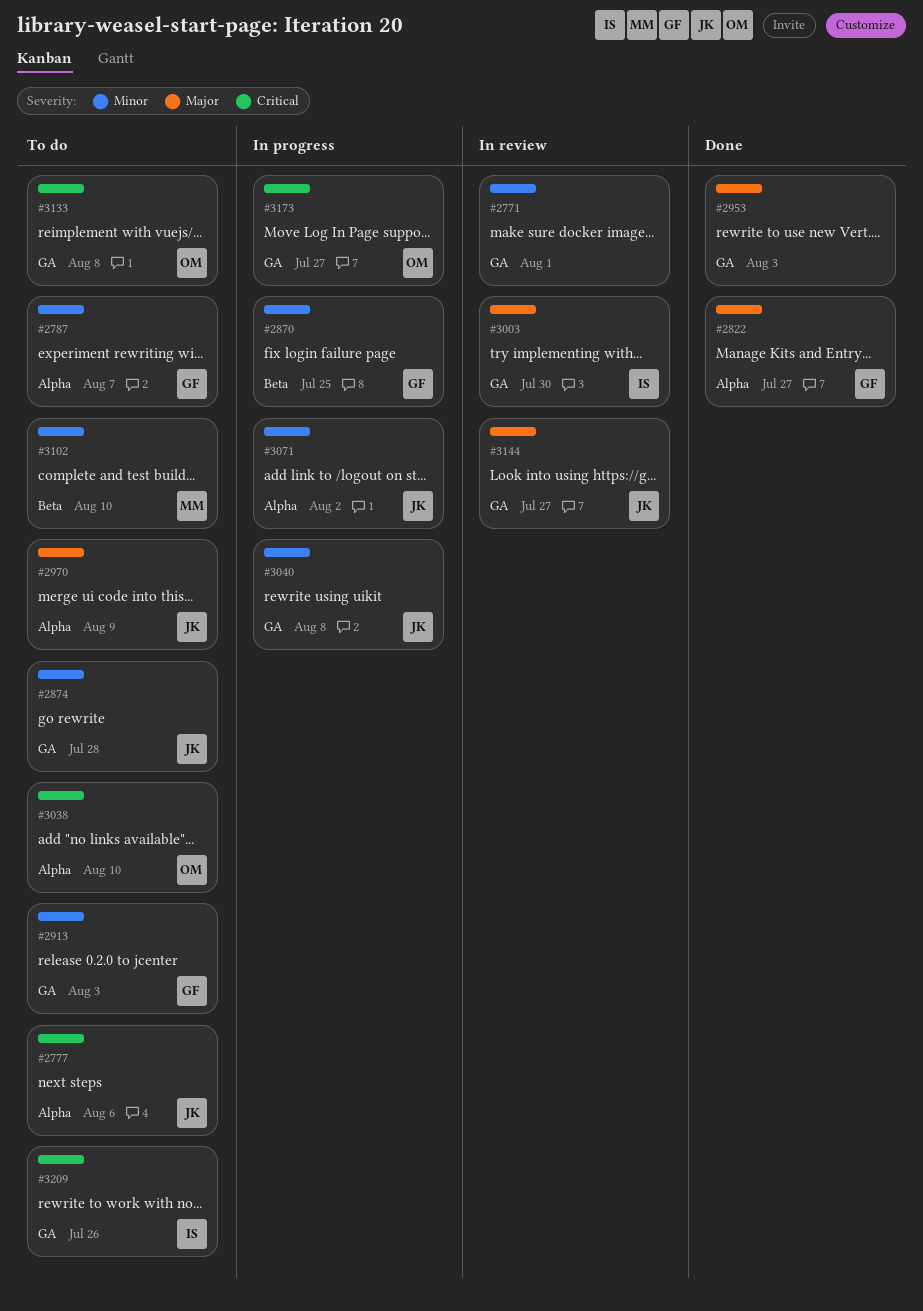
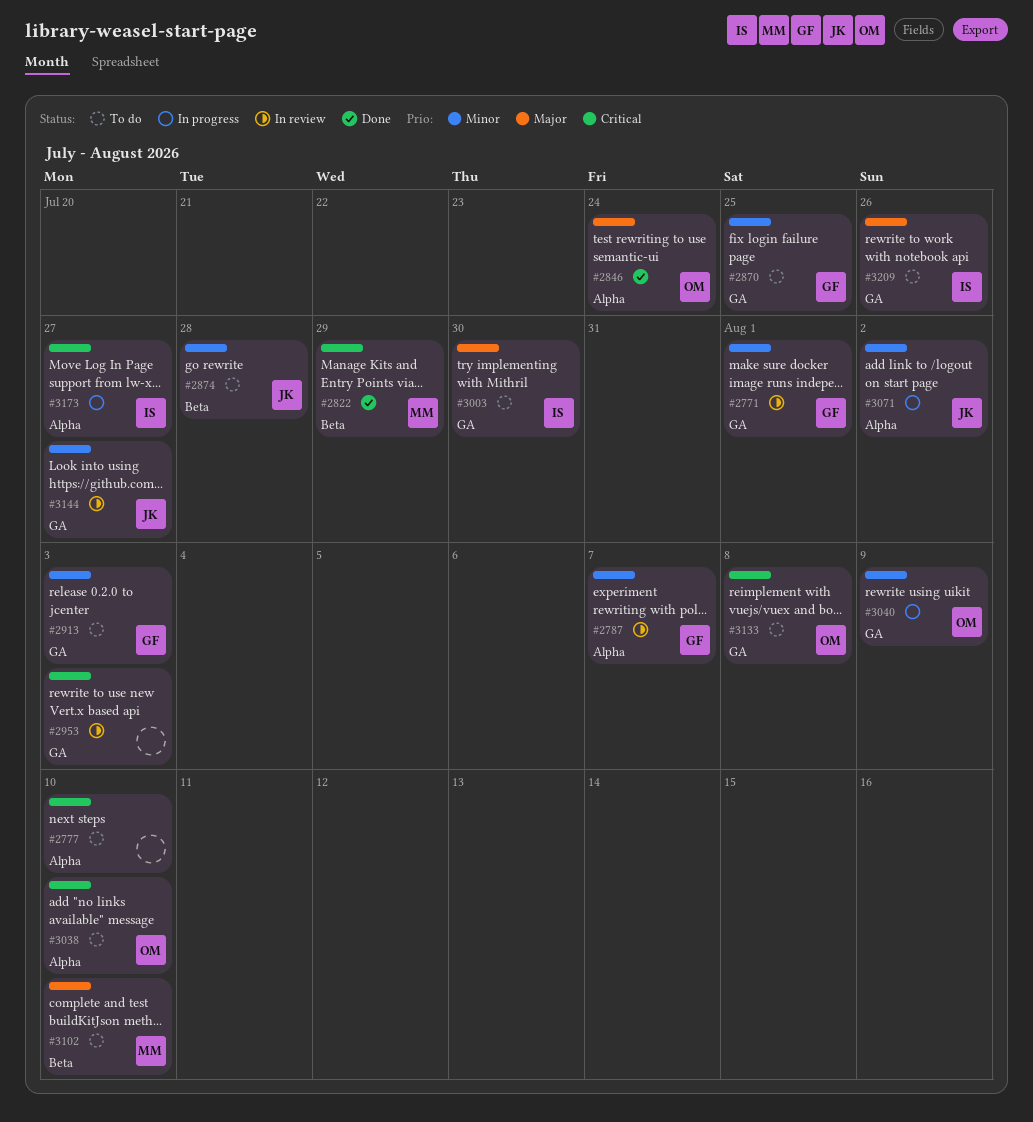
#2771, owner: none -> GF
#2777, owner: JK -> none
#2777, due: Aug 6 -> Aug 10
#2787, status: To do -> In review
#2822, owner: GF -> MM
#2822, priority: Major -> Critical
#2822, label: Alpha -> Beta
#2822, due: Jul 27 -> Jul 29
#2846: none -> present
#2870, status: In progress -> To do
#2870, label: Beta -> GA
#2874, label: GA -> Beta
#2953, status: Done -> In review
#2953, priority: Major -> Critical
#2970: present -> none
#3003, status: In review -> To do
#3040, owner: JK -> OM
#3040, due: Aug 8 -> Aug 9
#3102, priority: Minor -> Major
#3144, priority: Major -> Minor
#3173, owner: OM -> IS
#3173, label: GA -> Alpha
#3209, priority: Critical -> Major

